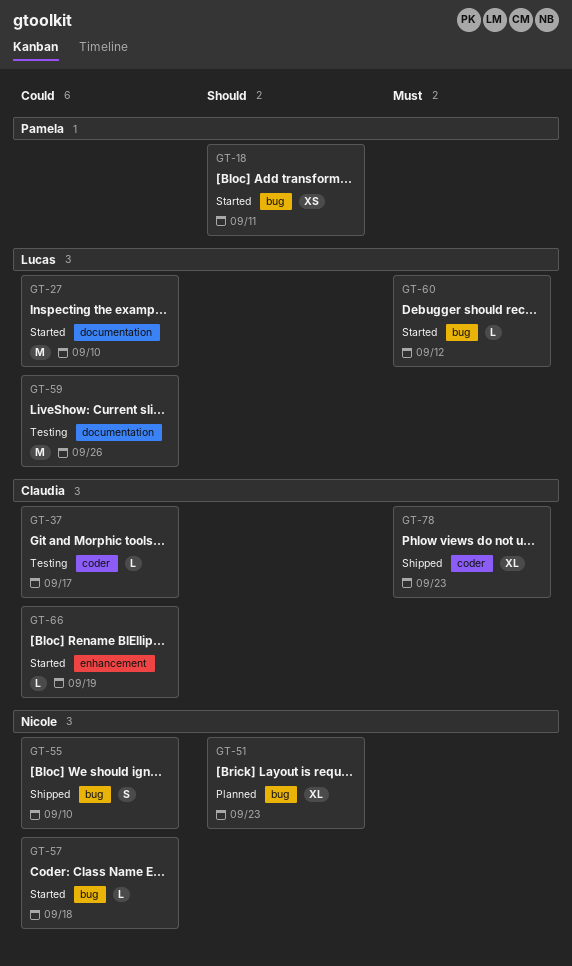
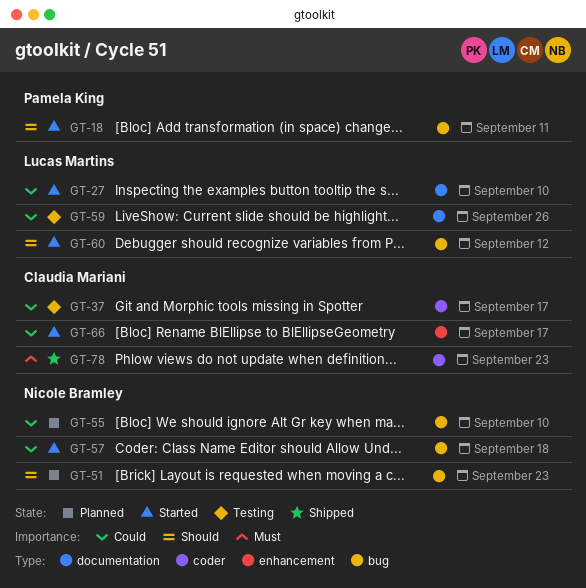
GT-55, status: Shipped -> Planned
GT-60, priority: Must -> Should
GT-66, due: Sep 19 -> Sep 17

